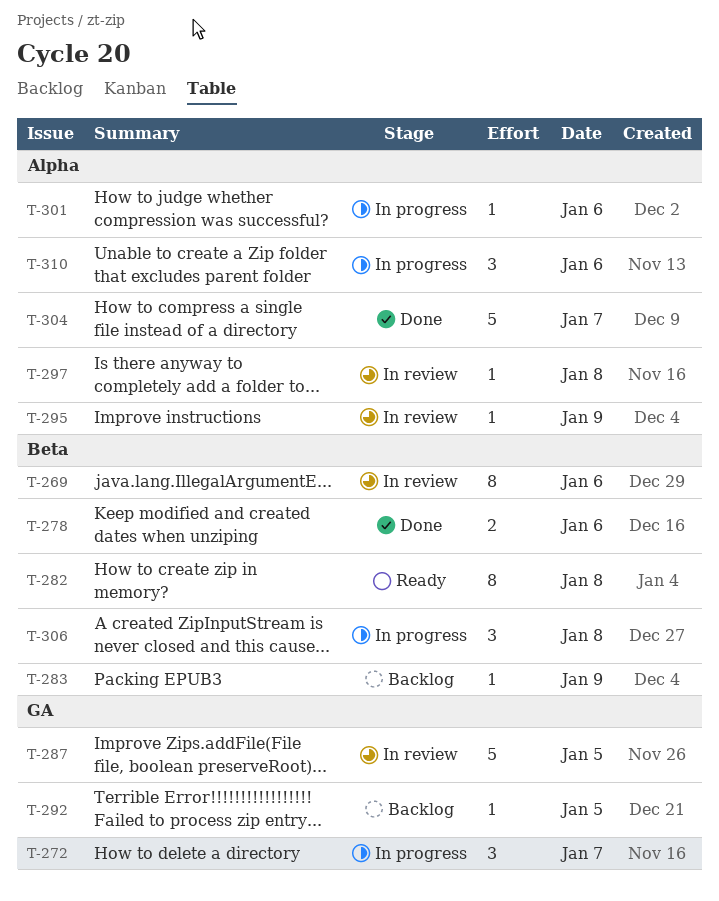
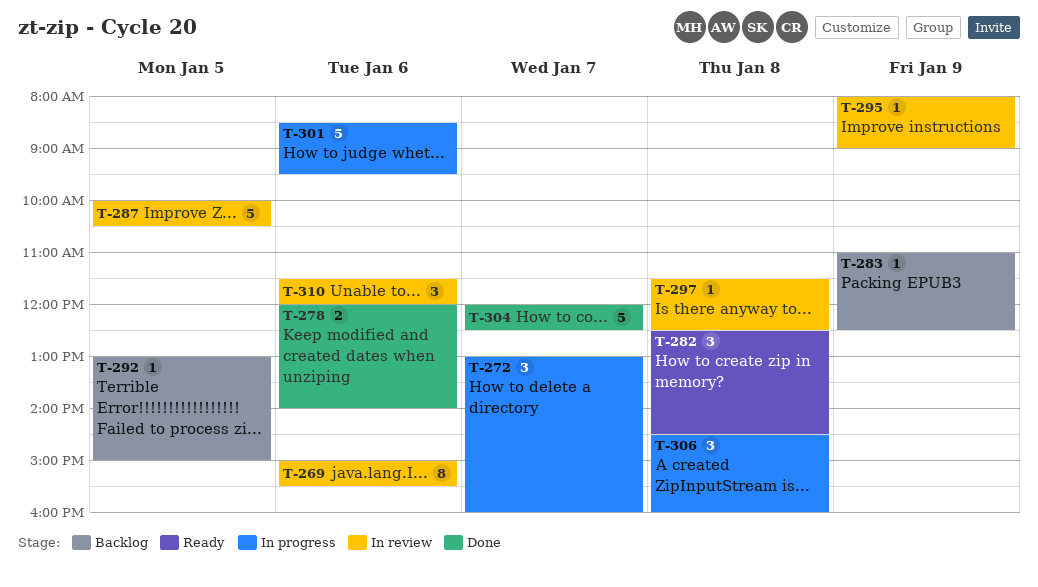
T-282, estimate: 8 -> 3
T-301, estimate: 1 -> 5
T-310, status: In progress -> In review

